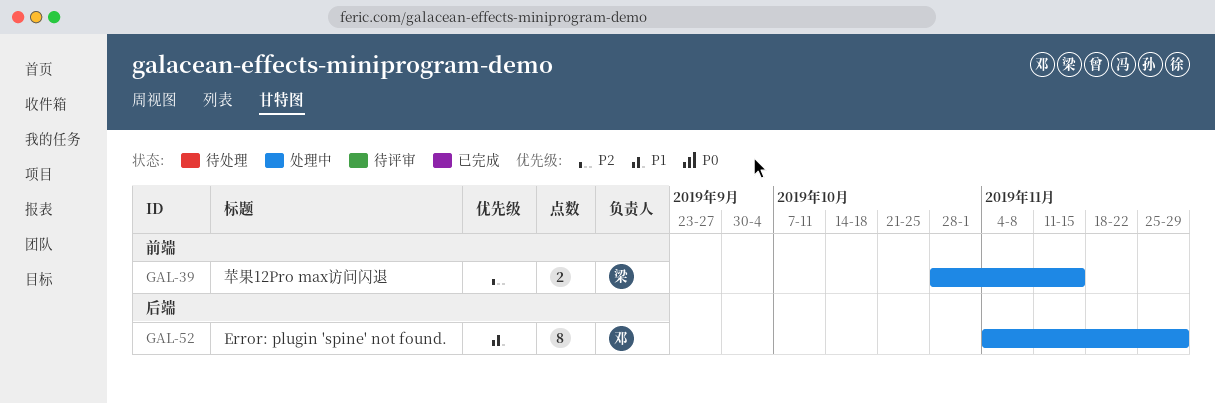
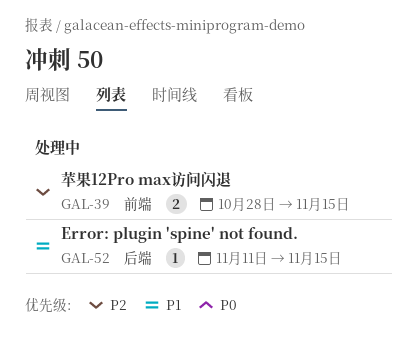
GAL-52, estimate: 8 -> 1
GAL-52, start: Nov 4 -> Nov 11
GAL-52, due: Nov 29 -> Nov 15

